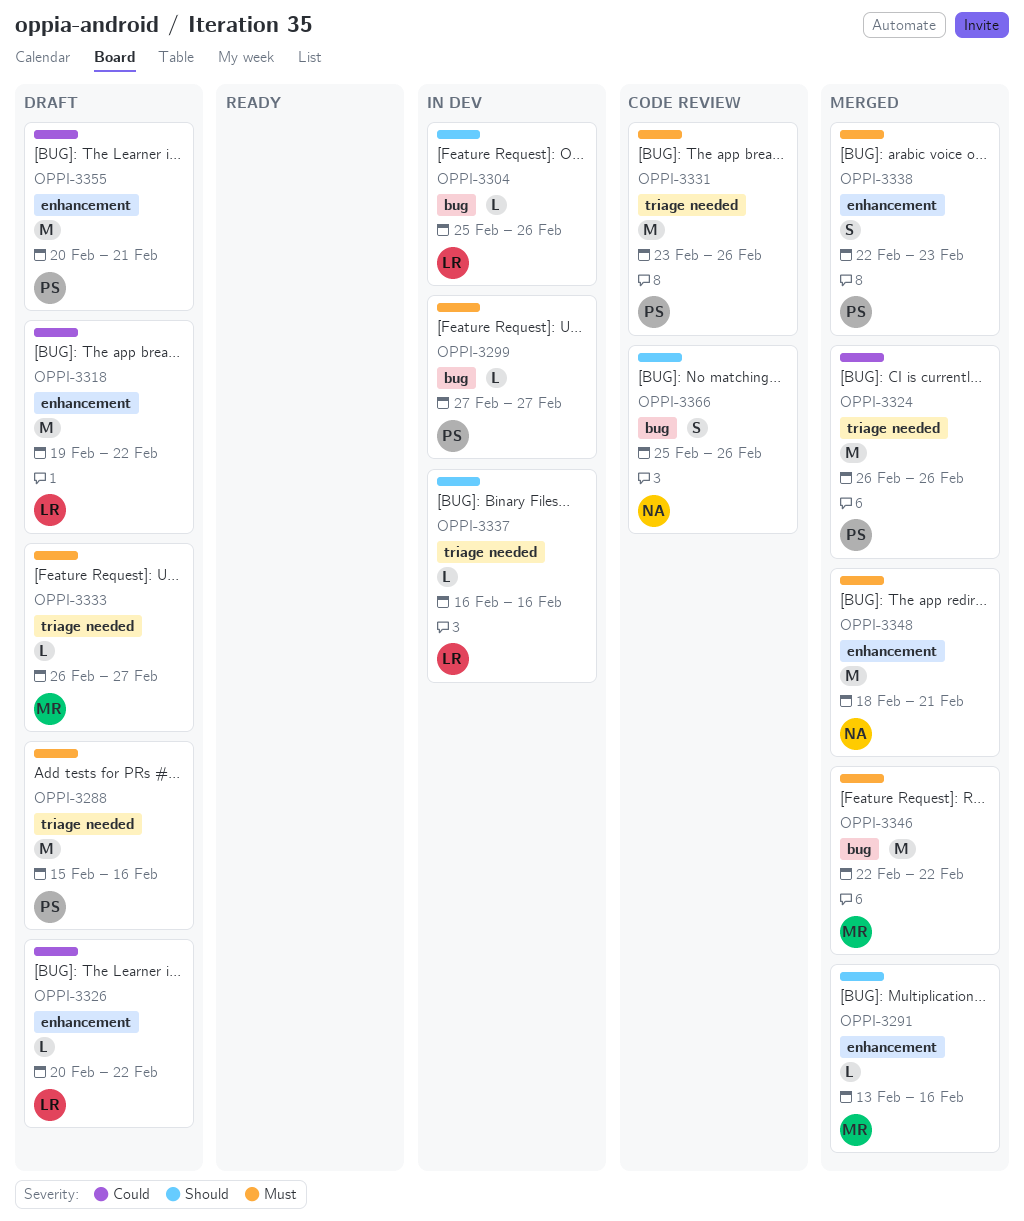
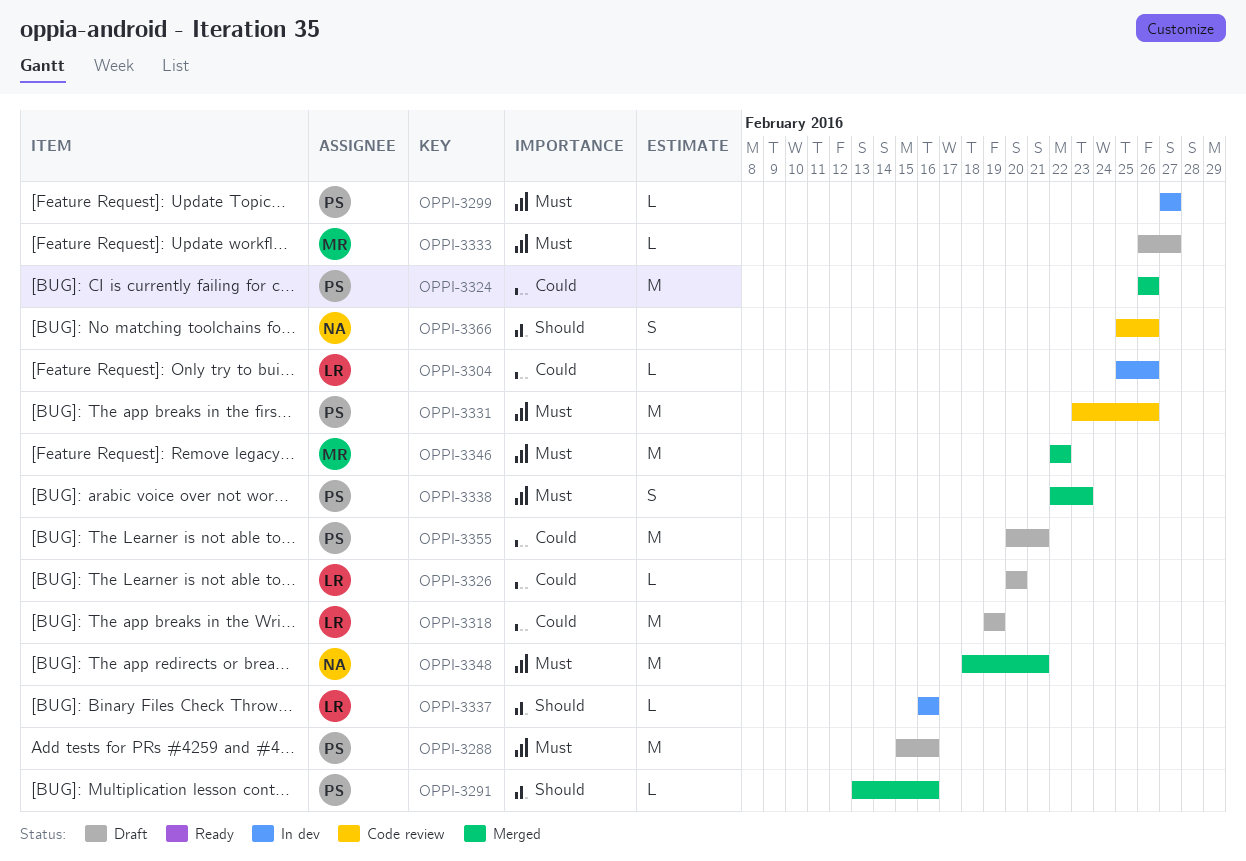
OPPI-3291, owner: MR -> PS
OPPI-3304, priority: Should -> Could
OPPI-3318, due: Feb 22 -> Feb 19
OPPI-3326, due: Feb 22 -> Feb 20

